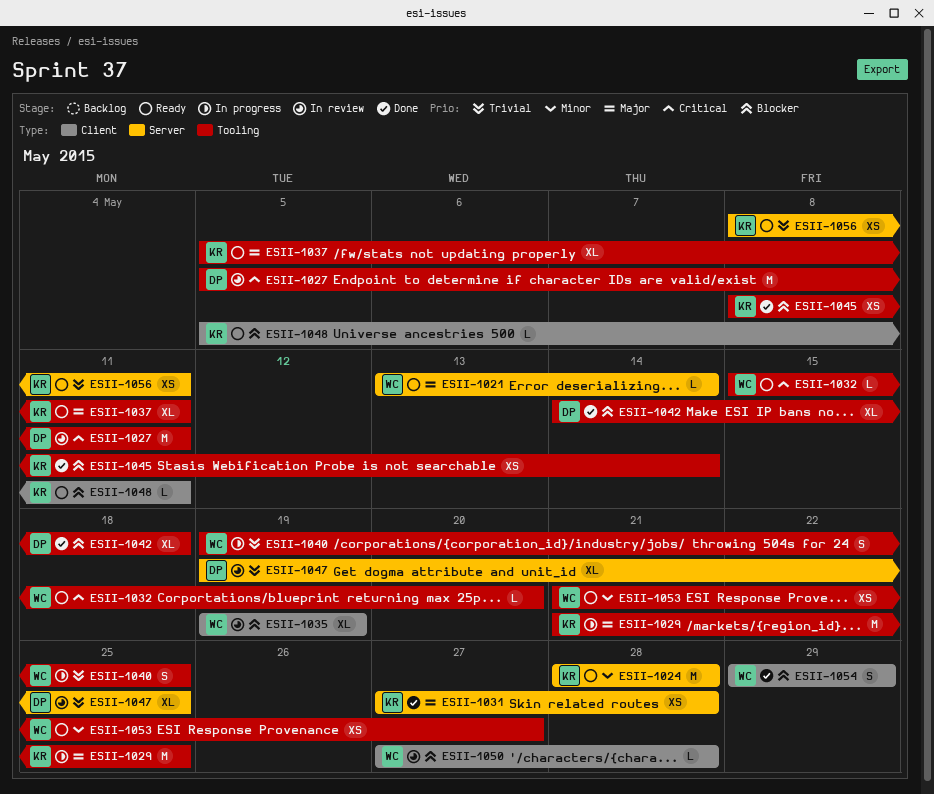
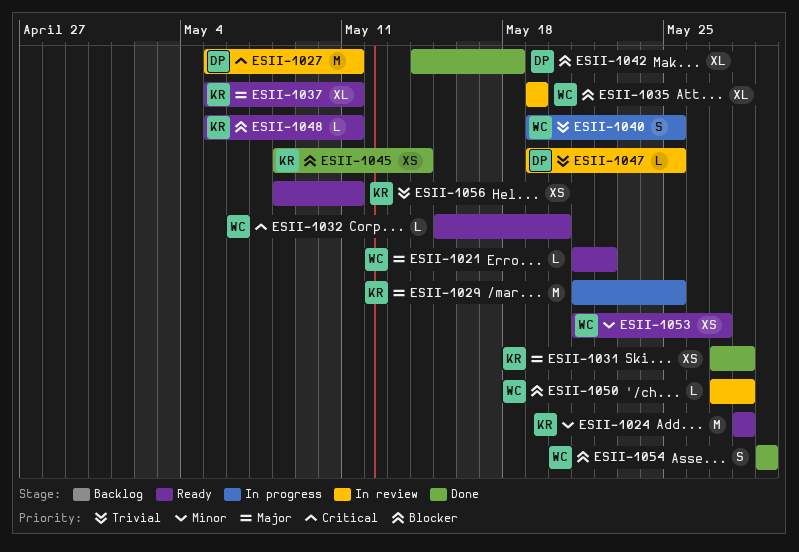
ESII-1021, start: May 13 -> May 21
ESII-1021, due: May 14 -> May 22
ESII-1047, estimate: XL -> L

